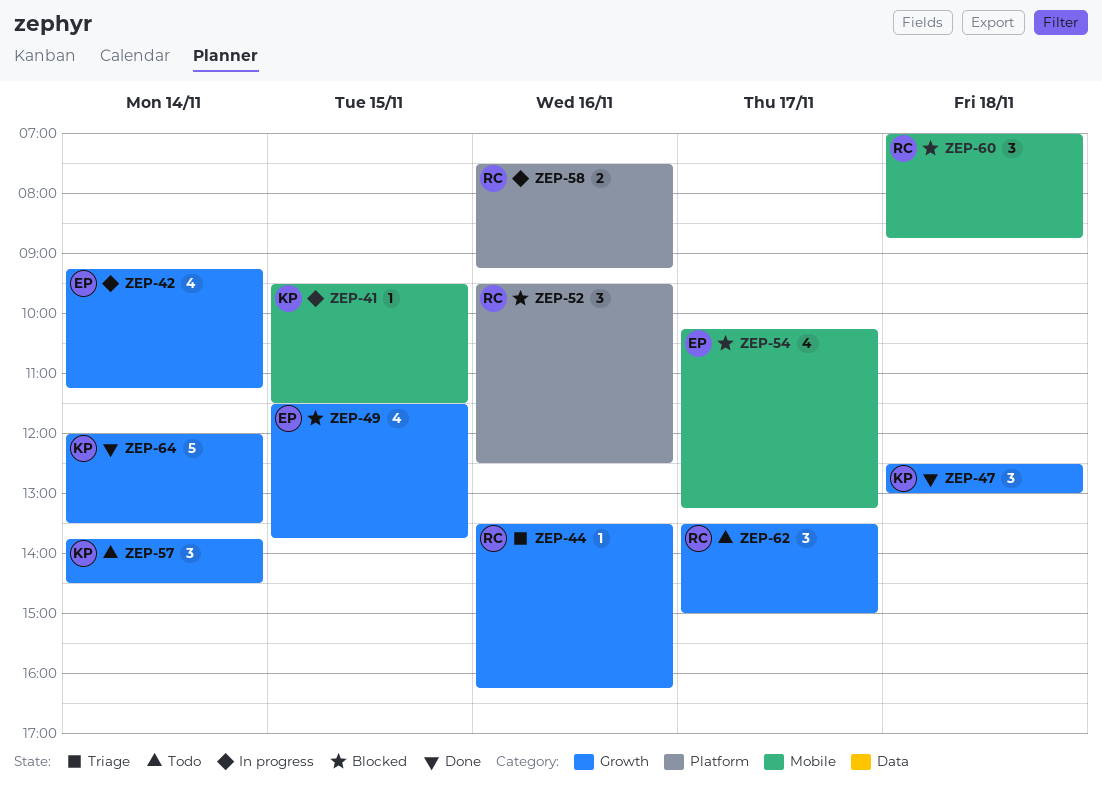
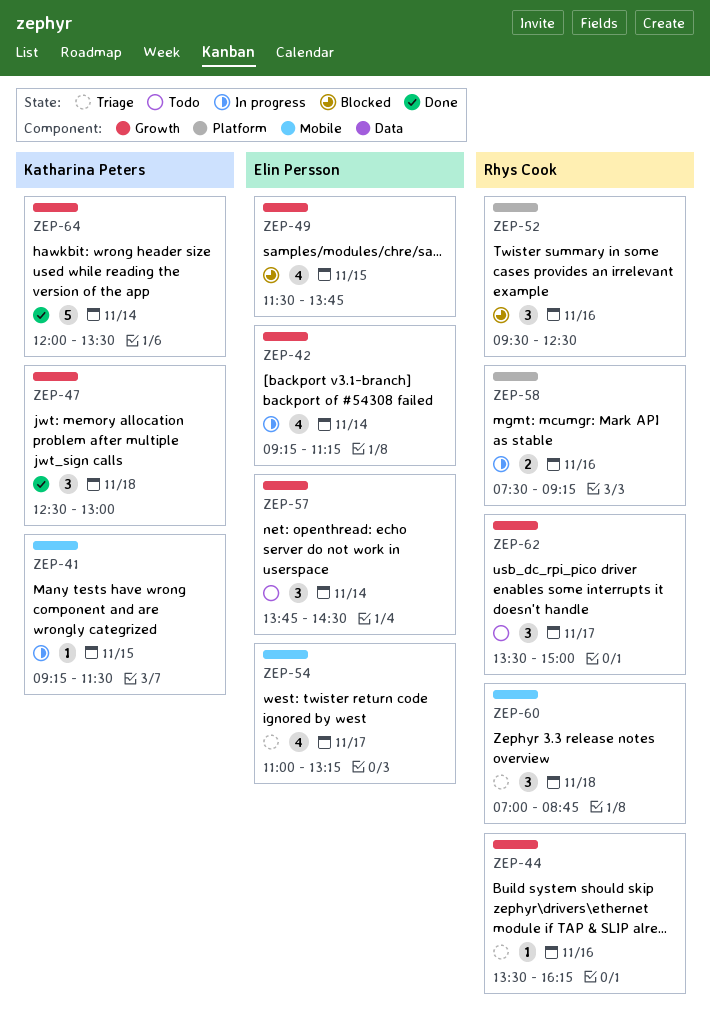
ZEP-41, begins: 09:30 -> 09:15
ZEP-54, status: Blocked -> Triage
ZEP-54, begins: 10:15 -> 11:00
ZEP-57, owner: Katharina Peters -> Elin Persson
ZEP-60, status: Blocked -> Triage

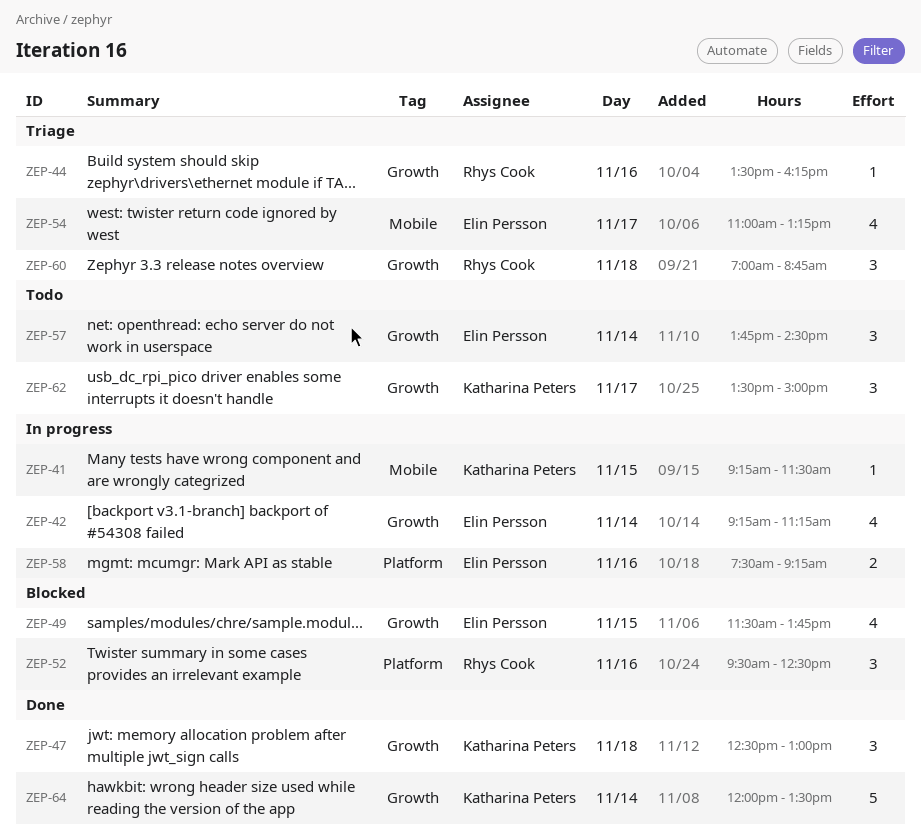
ZEP-58, owner: Rhys Cook -> Elin Persson
ZEP-60, label: Mobile -> Growth
ZEP-62, owner: Rhys Cook -> Katharina Peters

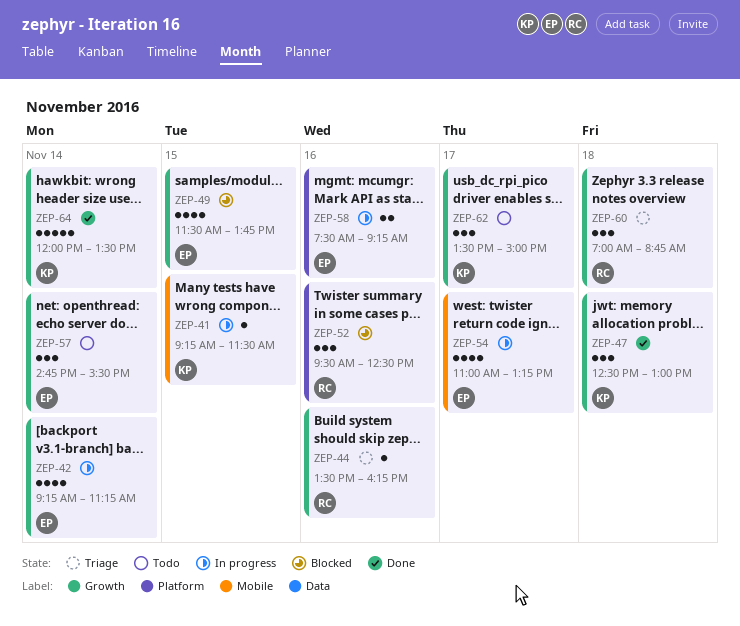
ZEP-54, status: Triage -> In progress
ZEP-57, begins: 13:45 -> 14:45
ZEP-57, ends: 14:30 -> 15:30

